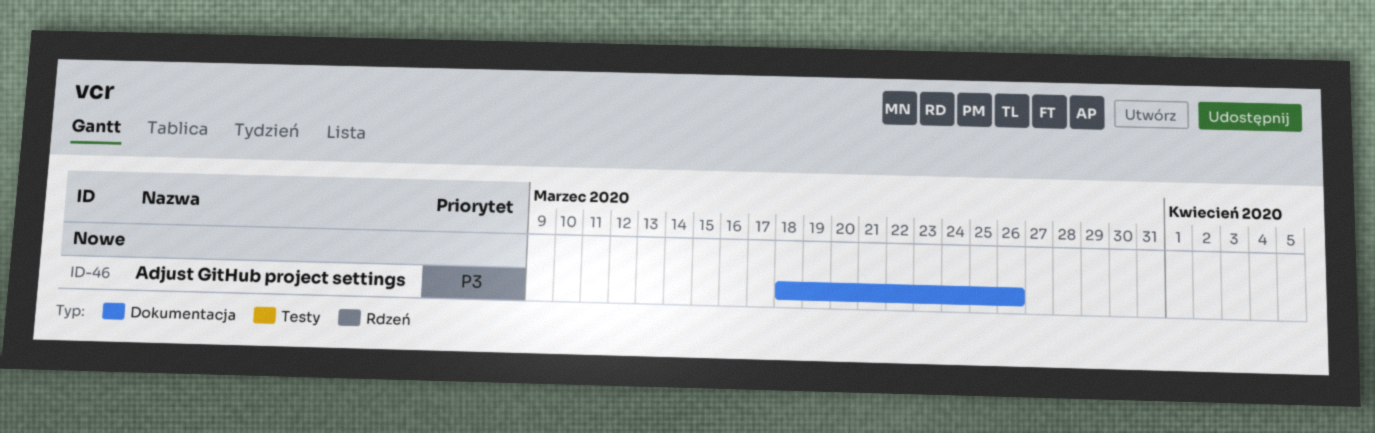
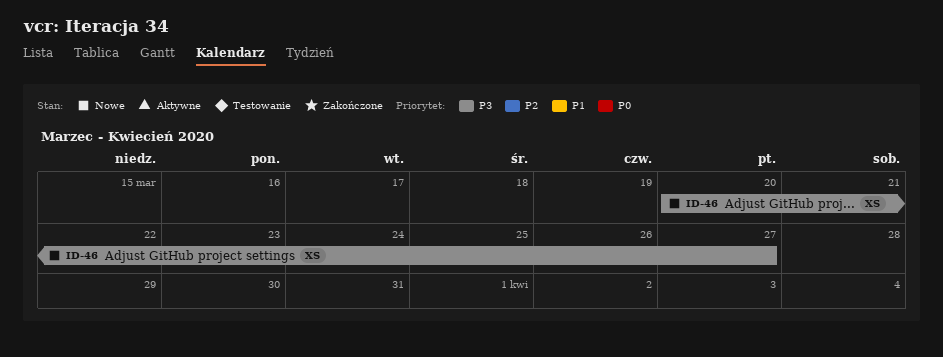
ID-46, start: Mar 18 -> Mar 20
ID-46, due: Mar 26 -> Mar 27

